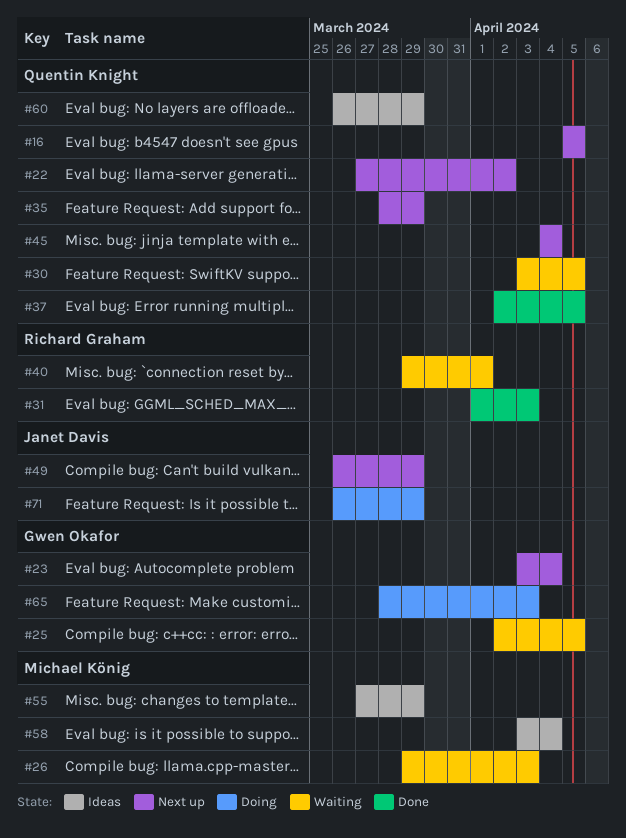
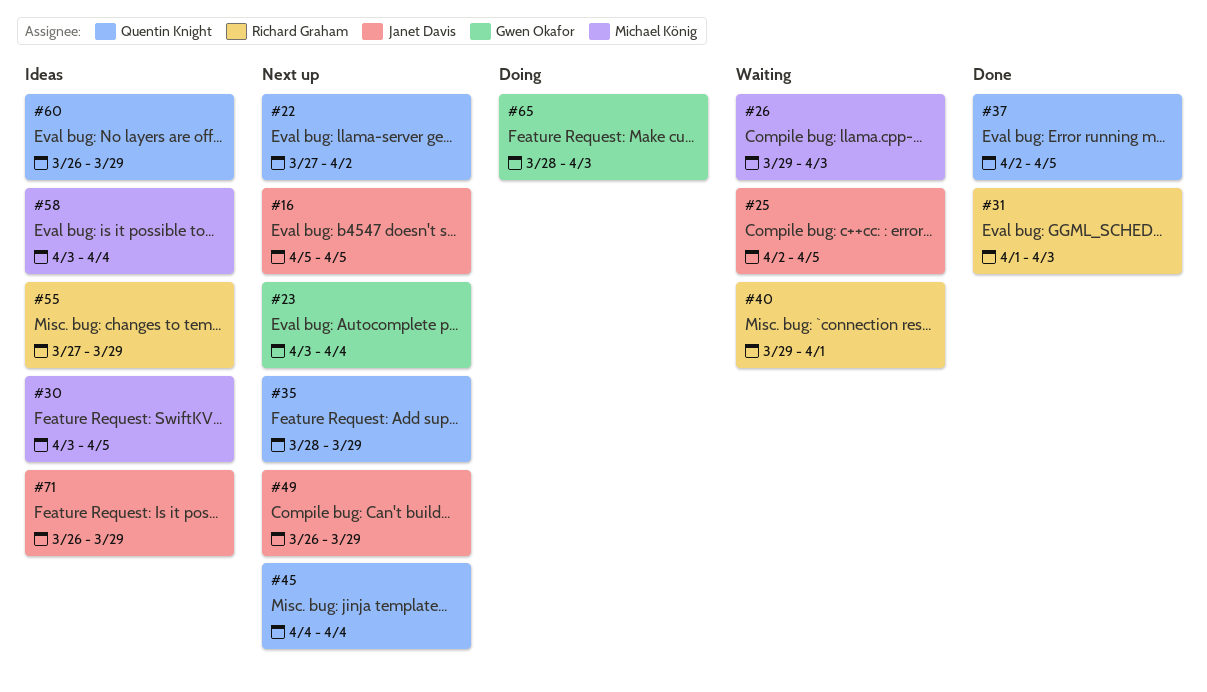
#16, owner: Quentin Knight -> Janet Davis
#25, owner: Gwen Okafor -> Janet Davis
#30, status: Waiting -> Ideas
#30, owner: Quentin Knight -> Michael König
#55, owner: Michael König -> Richard Graham
#71, status: Doing -> Ideas

